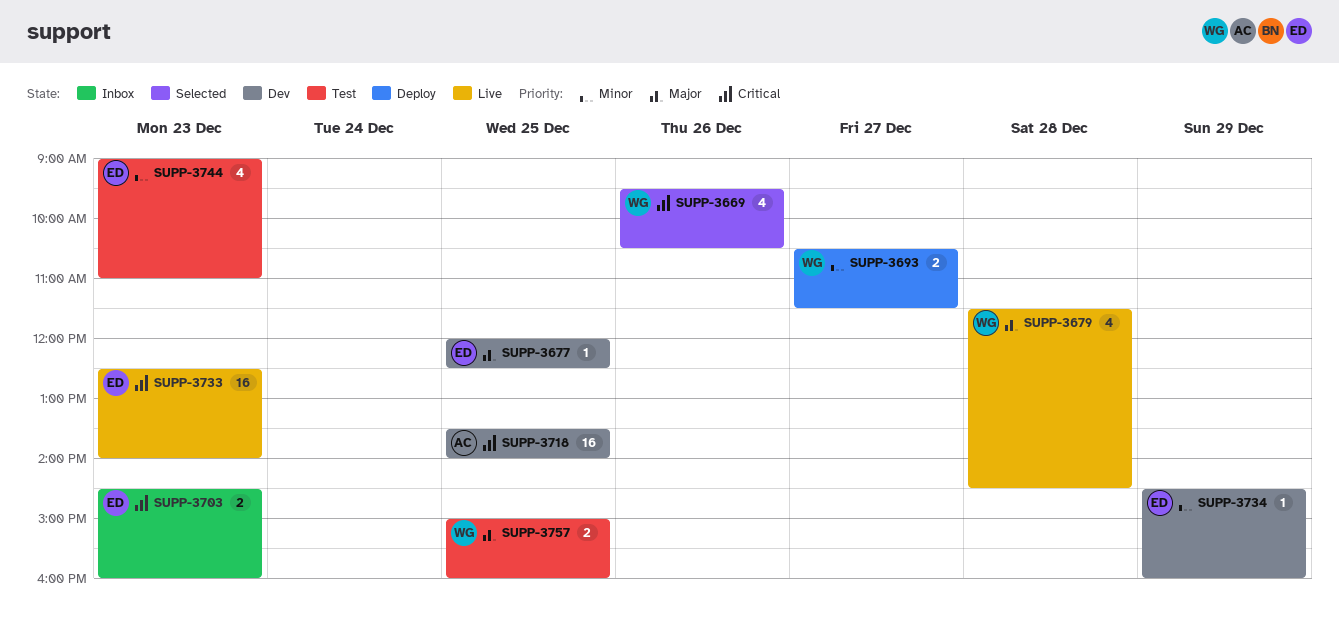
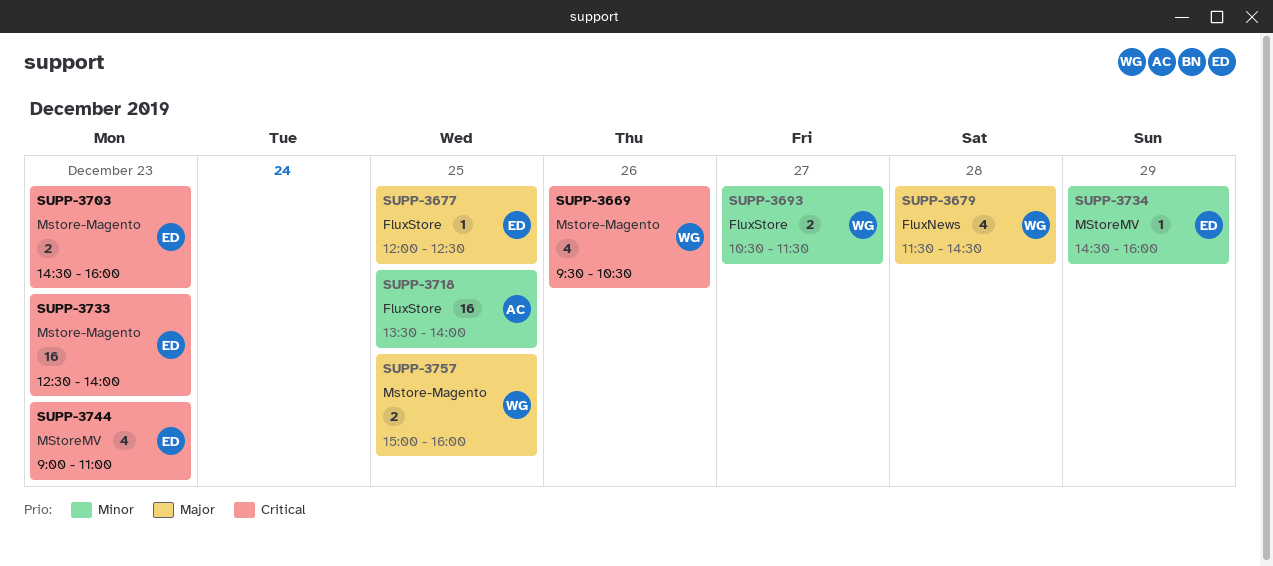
SUPP-3718, priority: Critical -> Minor
SUPP-3744, priority: Minor -> Critical

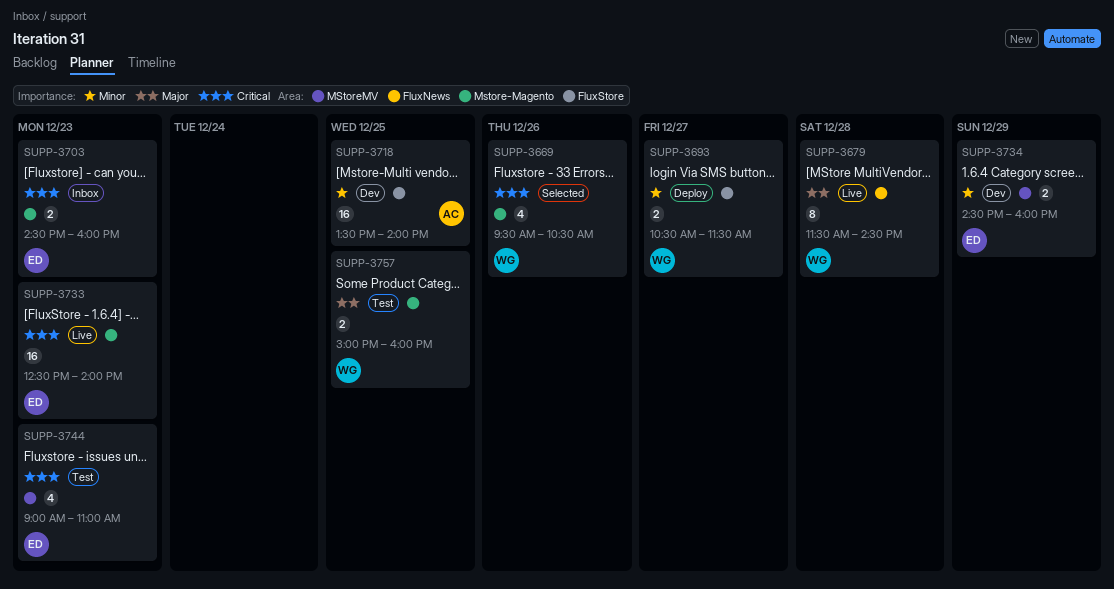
SUPP-3677: present -> none
SUPP-3679, estimate: 4 -> 8
SUPP-3734, estimate: 1 -> 2

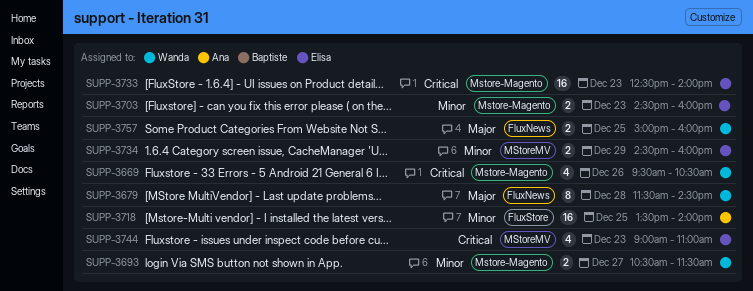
SUPP-3693, label: FluxStore -> Mstore-Magento
SUPP-3703, priority: Critical -> Minor
SUPP-3757, label: Mstore-Magento -> FluxNews

